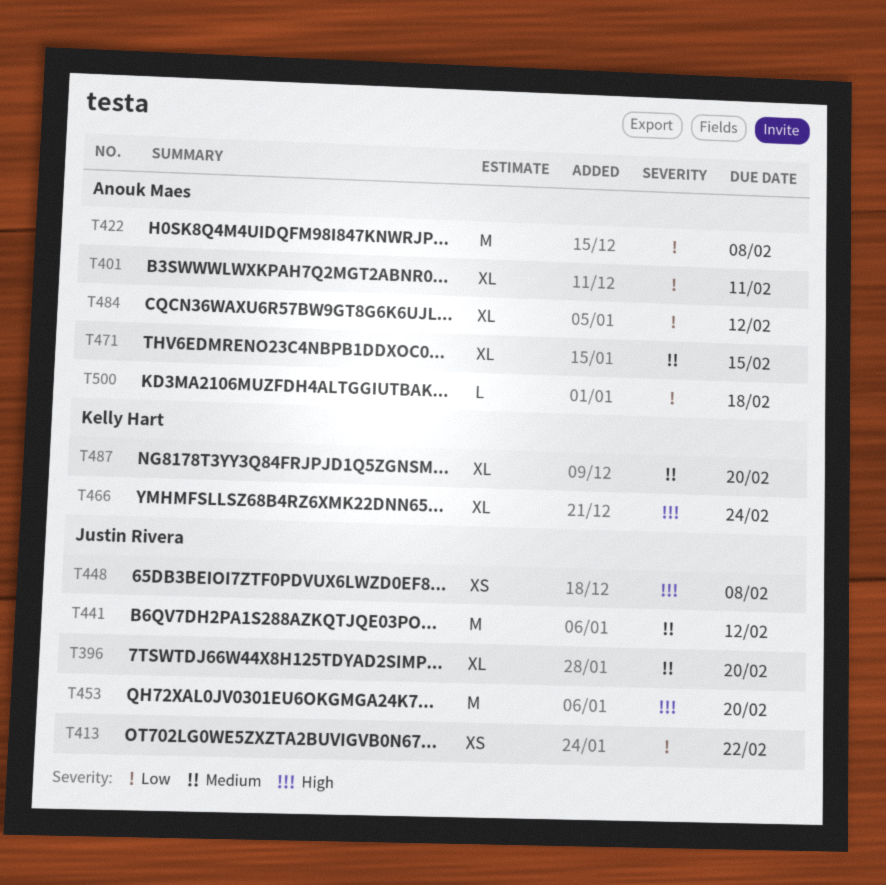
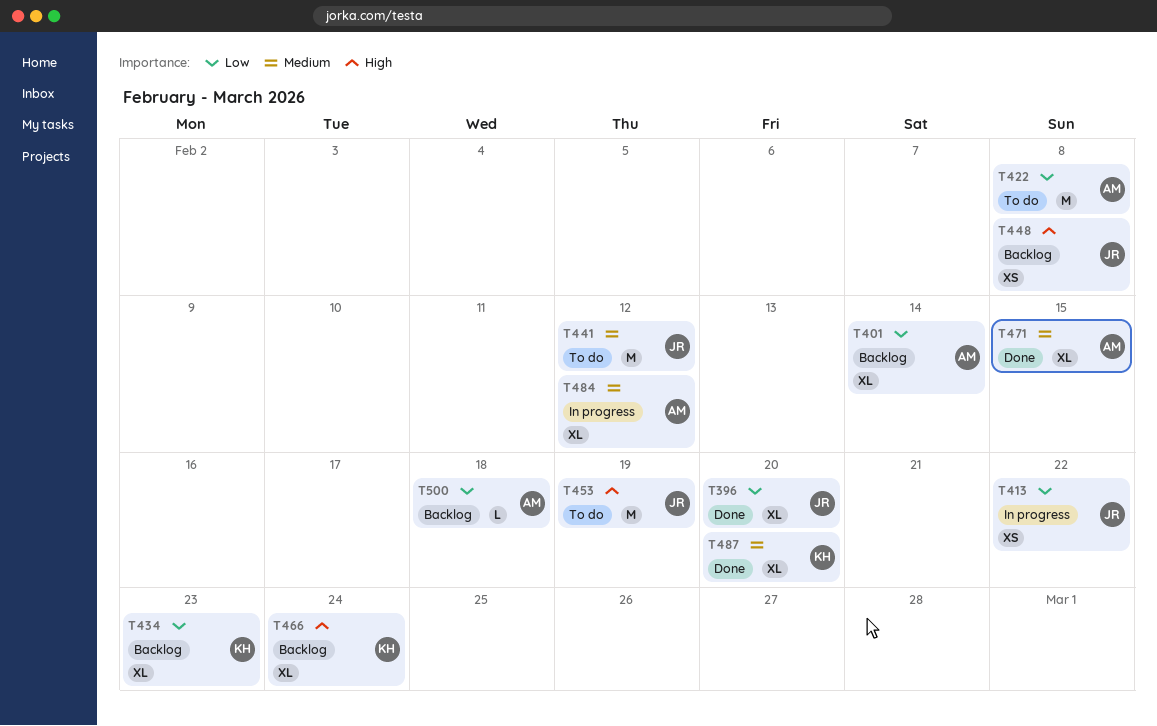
T396, priority: Medium -> Low
T401, due: Feb 11 -> Feb 14
T434: none -> present
T453, due: Feb 20 -> Feb 19
T484, priority: Low -> Medium

